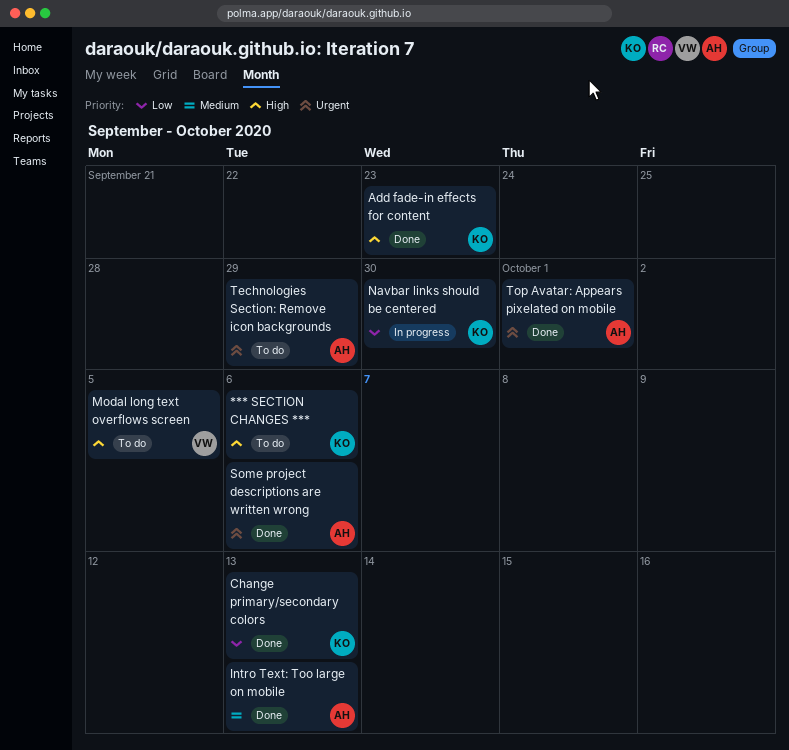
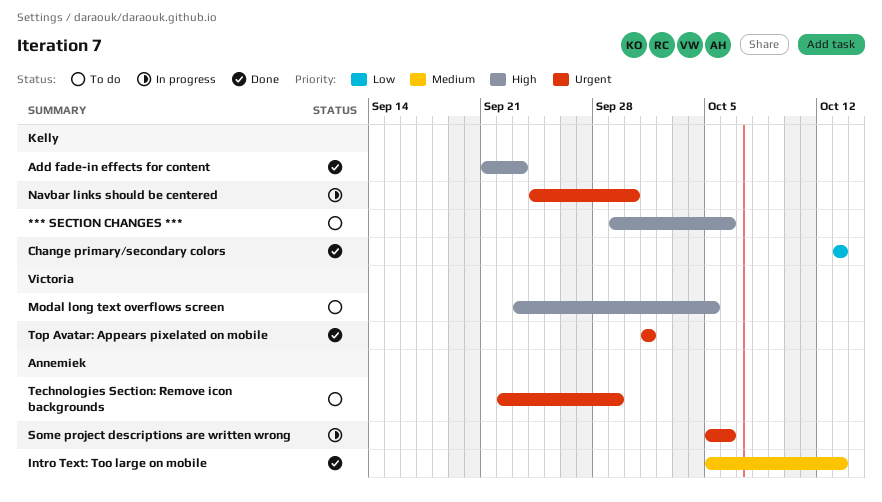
Navbar links should be centered, priority: Low -> Urgent
Some project descriptions are written wrong, status: Done -> In progress
Top Avatar: Appears pixelated on mobile, owner: Annemiek -> Victoria

